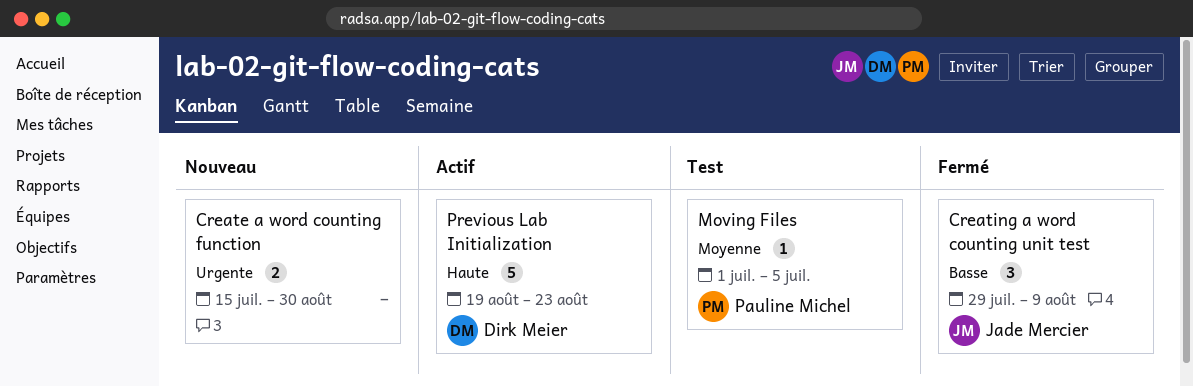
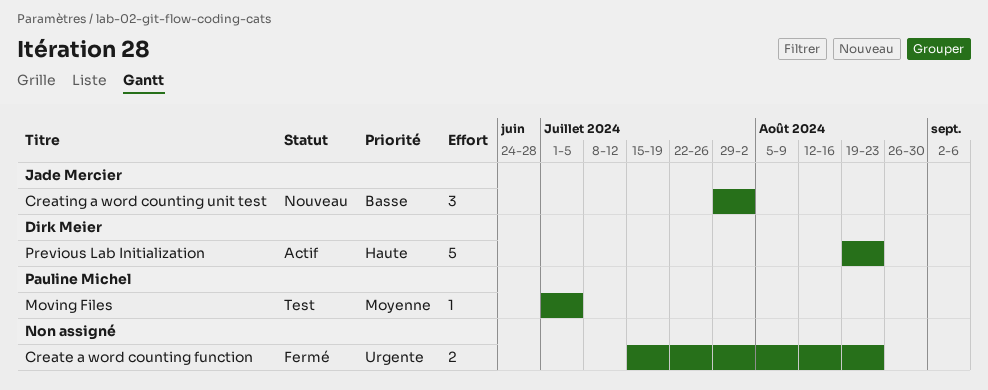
Create a word counting function, status: Nouveau -> Fermé
Create a word counting function, due: Aug 30 -> Aug 23
Creating a word counting unit test, status: Fermé -> Nouveau
Creating a word counting unit test, due: Aug 9 -> Aug 2

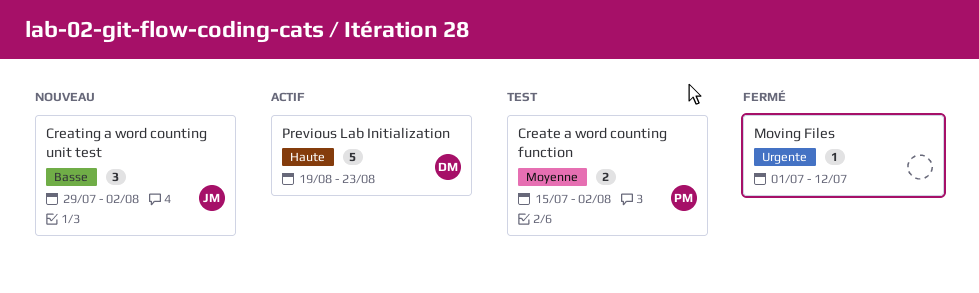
Create a word counting function, status: Fermé -> Test
Create a word counting function, owner: none -> Pauline Michel
Create a word counting function, priority: Urgente -> Moyenne
Create a word counting function, due: Aug 23 -> Aug 2
Moving Files, status: Test -> Fermé
Moving Files, owner: Pauline Michel -> none
Moving Files, priority: Moyenne -> Urgente
Moving Files, due: Jul 5 -> Jul 12

